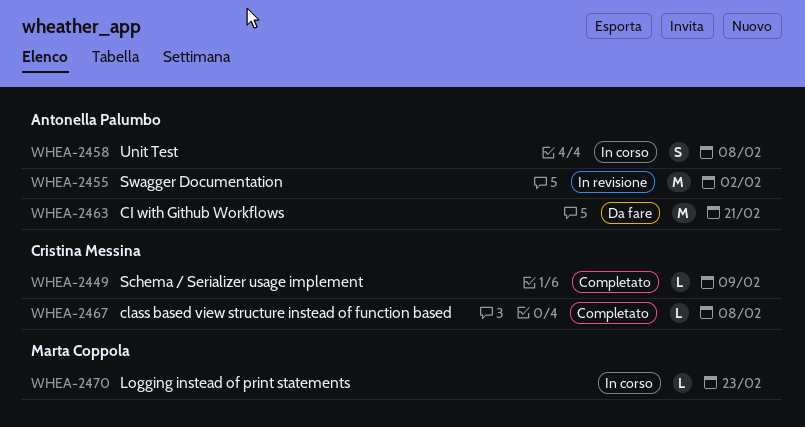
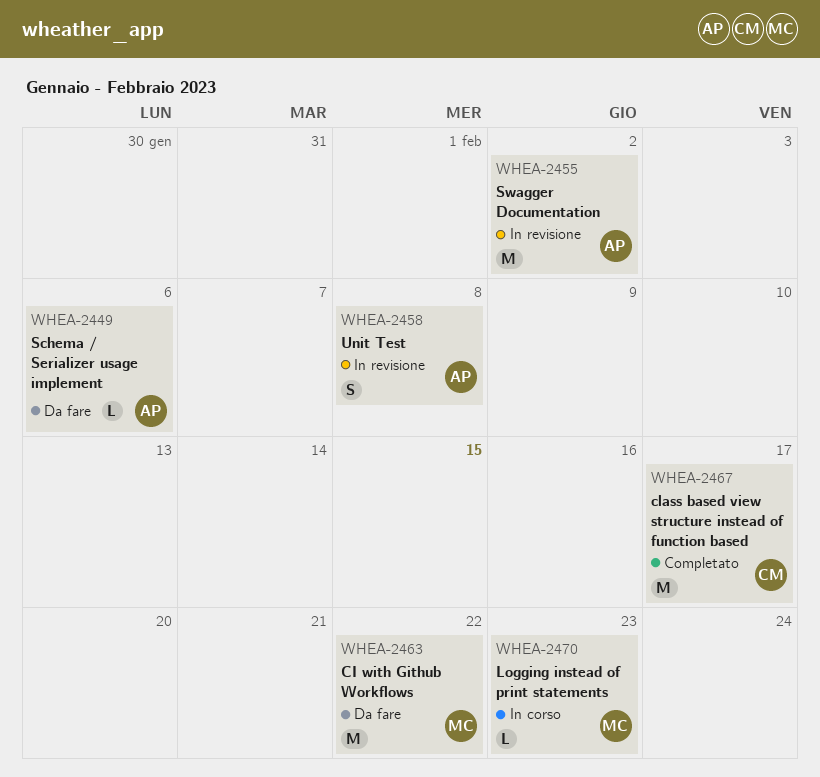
WHEA-2449, status: Completato -> Da fare
WHEA-2449, owner: Cristina Messina -> Antonella Palumbo
WHEA-2449, due: Feb 9 -> Feb 6
WHEA-2458, status: In corso -> In revisione
WHEA-2463, owner: Antonella Palumbo -> Marta Coppola
WHEA-2463, due: Feb 21 -> Feb 22
WHEA-2467, estimate: L -> M
WHEA-2467, due: Feb 8 -> Feb 17

